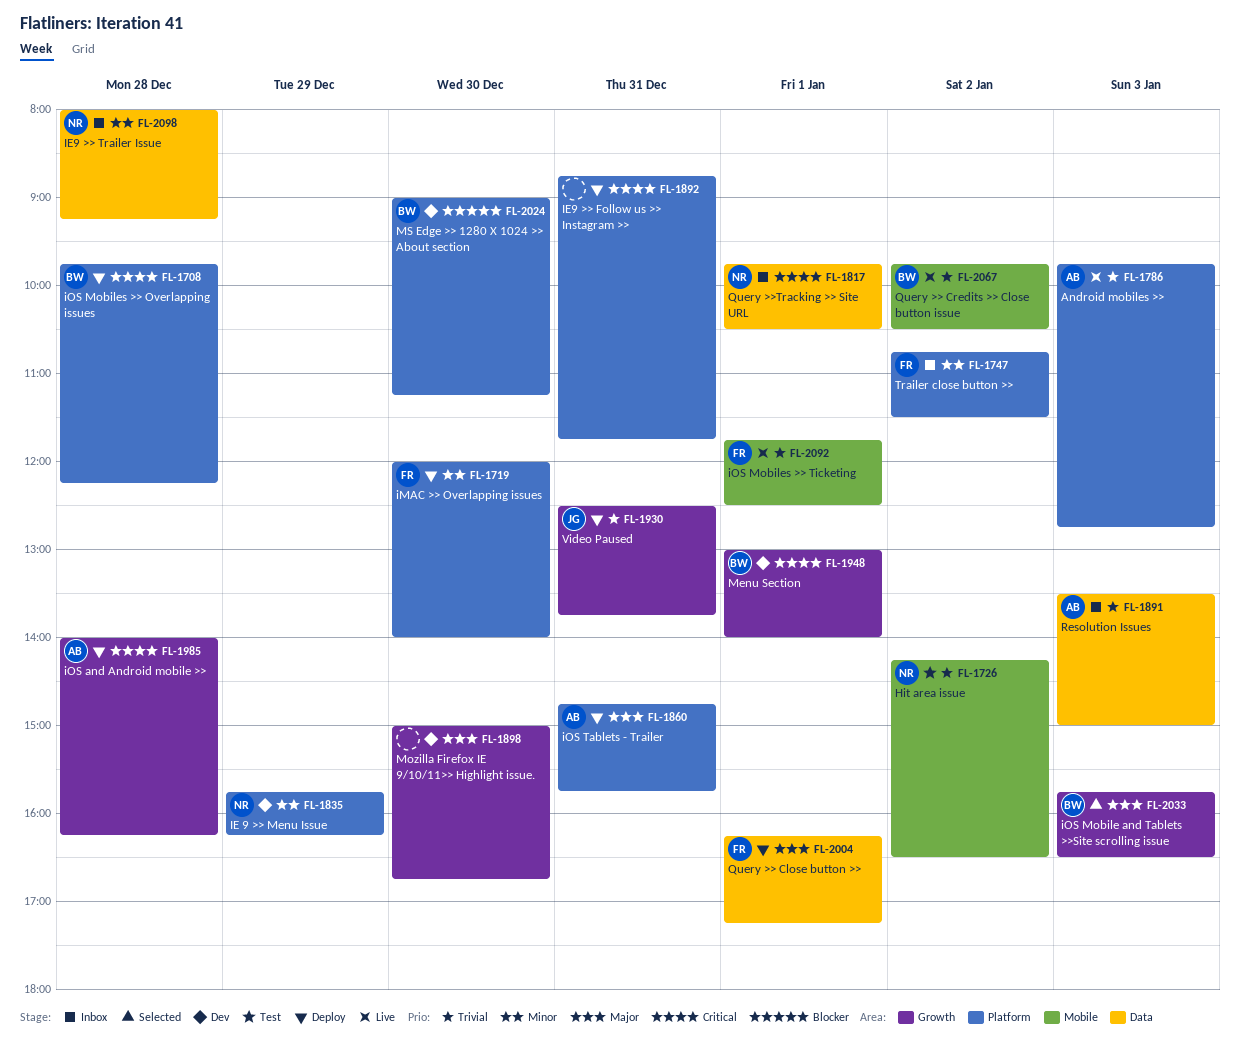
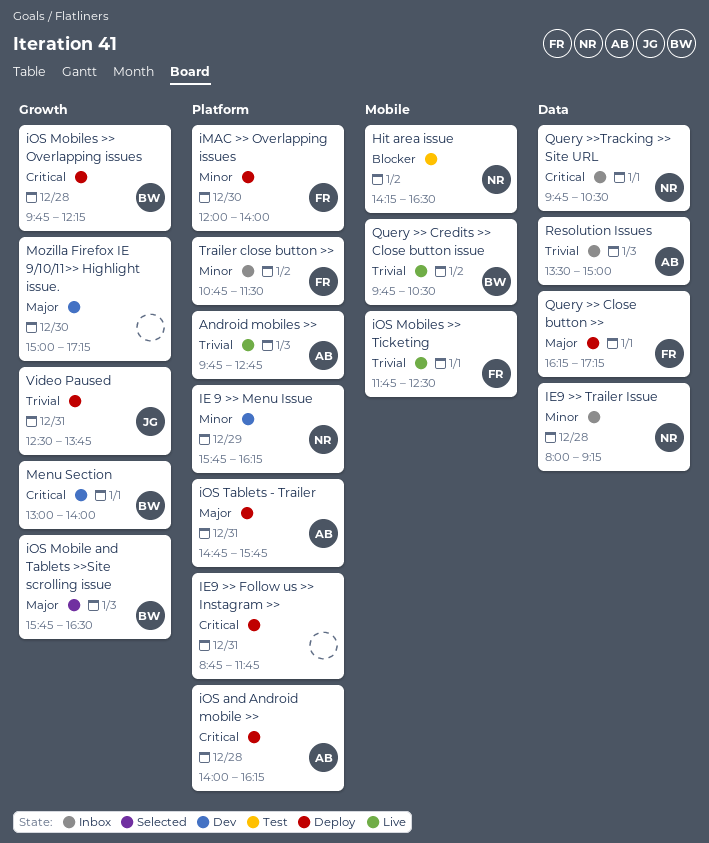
Hit area issue, priority: Trivial -> Blocker
iOS and Android mobile >>, label: Growth -> Platform
iOS Mobiles >> Overlapping issues, label: Platform -> Growth
Mozilla Firefox IE 9/10/11>> Highlight issue., ends: 16:45 -> 17:15
MS Edge >> 1280 X 1024 >> About section: present -> none

